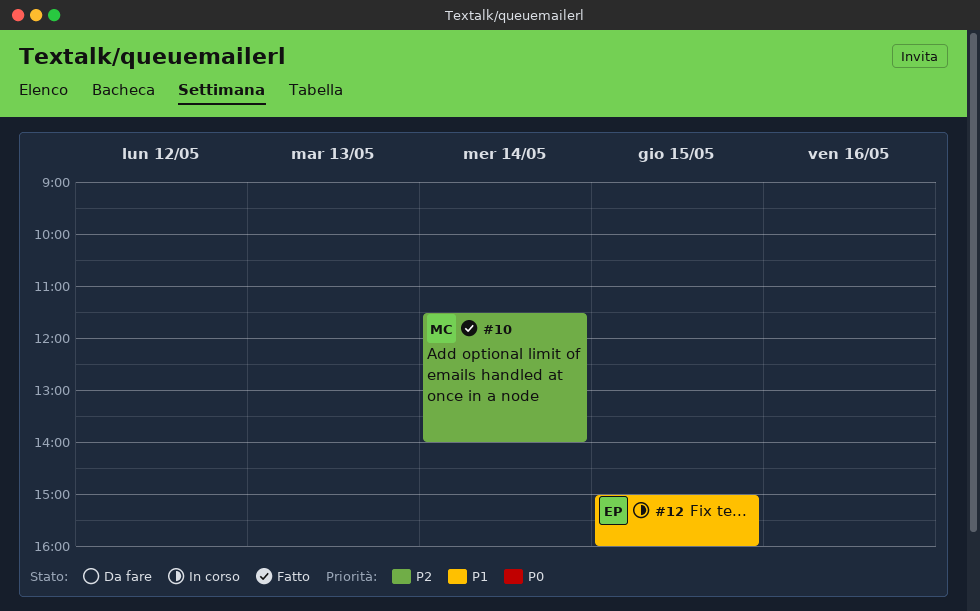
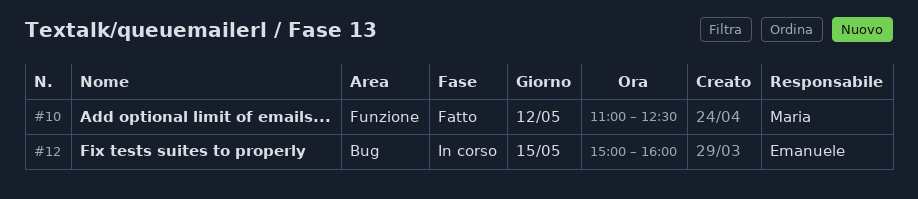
#10, day: May 14 -> May 12
#10, begins: 11:30 -> 11:00
#10, ends: 14:00 -> 12:30

